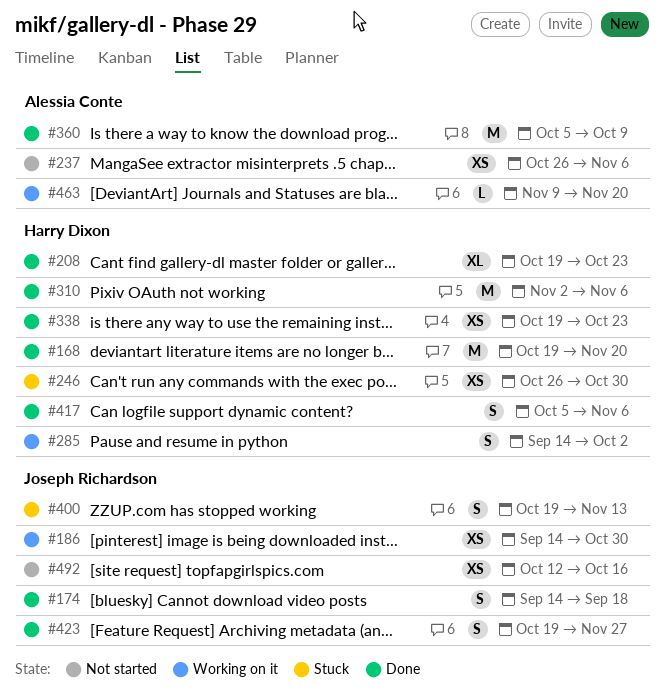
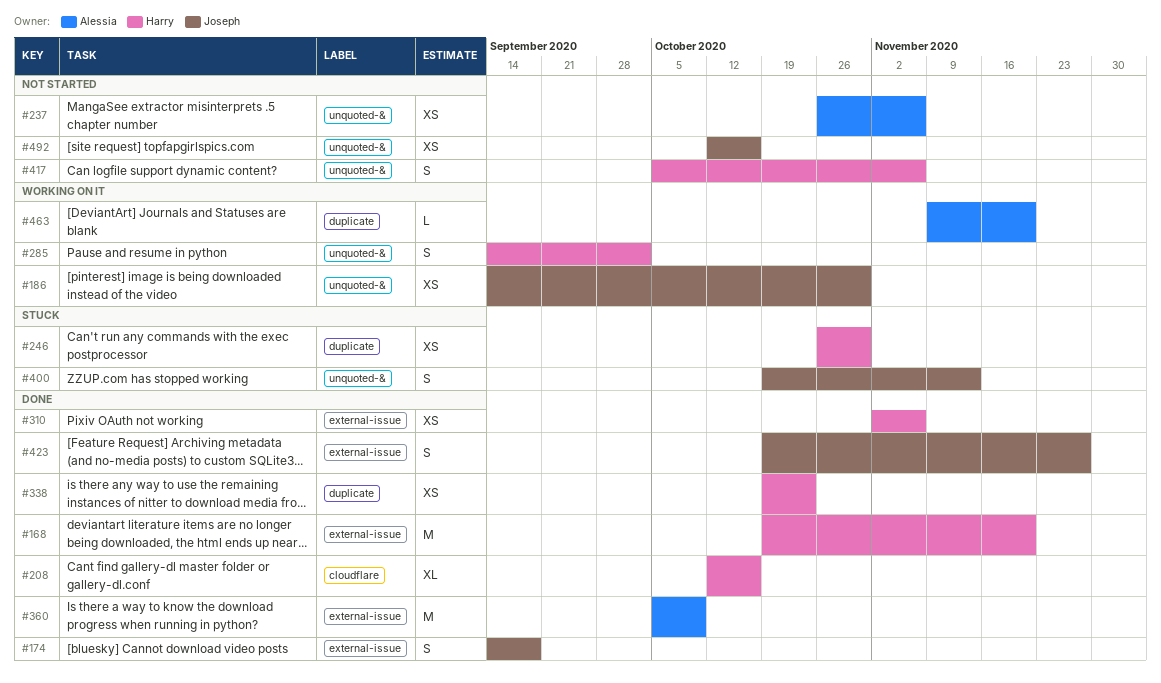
#208, start: Oct 19 -> Oct 12
#208, due: Oct 23 -> Oct 16
#310, estimate: M -> XS
#417, status: Done -> Not started

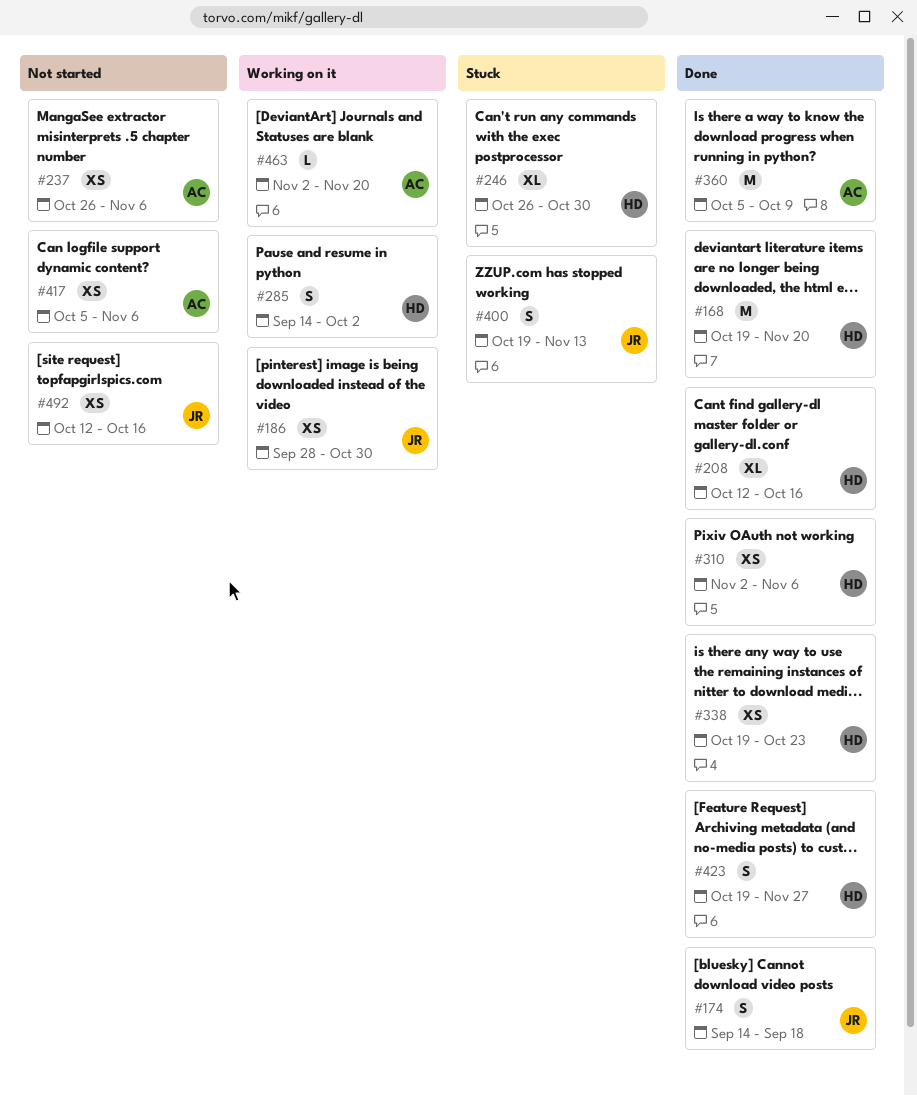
#186, start: Sep 14 -> Sep 28
#246, estimate: XS -> XL
#417, owner: Harry -> Alessia
#417, estimate: S -> XS
#423, owner: Joseph -> Harry
#463, start: Nov 9 -> Nov 2

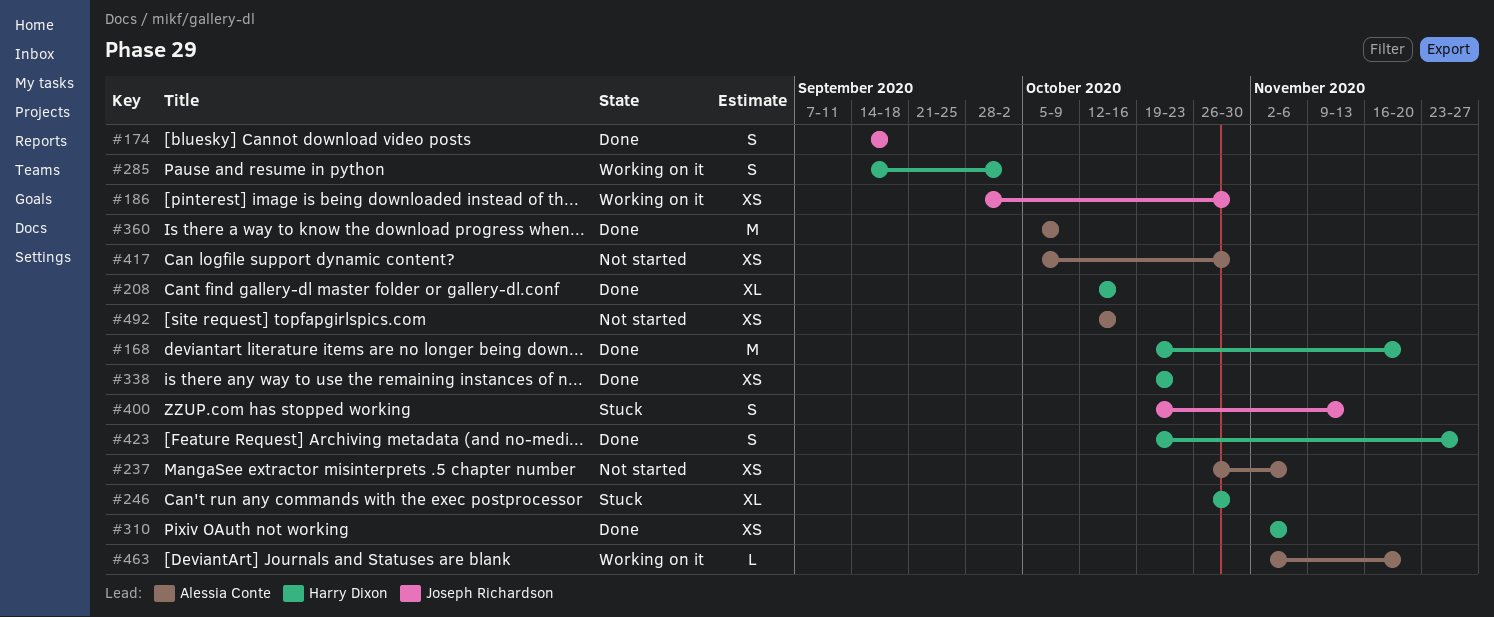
#417, due: Nov 6 -> Oct 30
#492, owner: Joseph Richardson -> Alessia Conte

